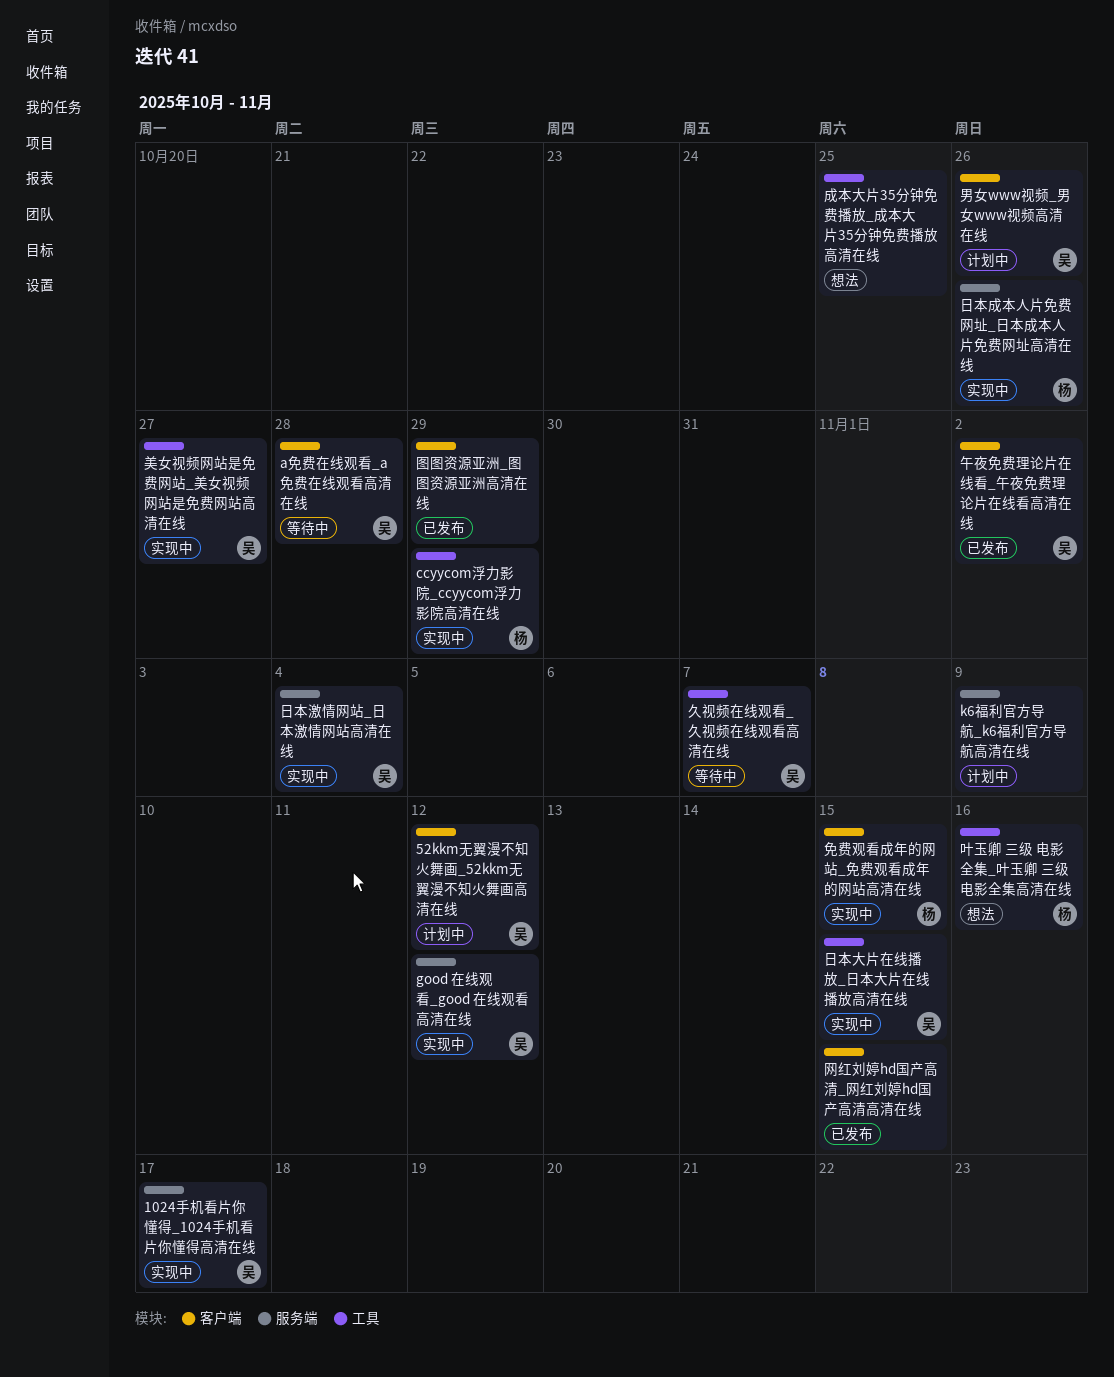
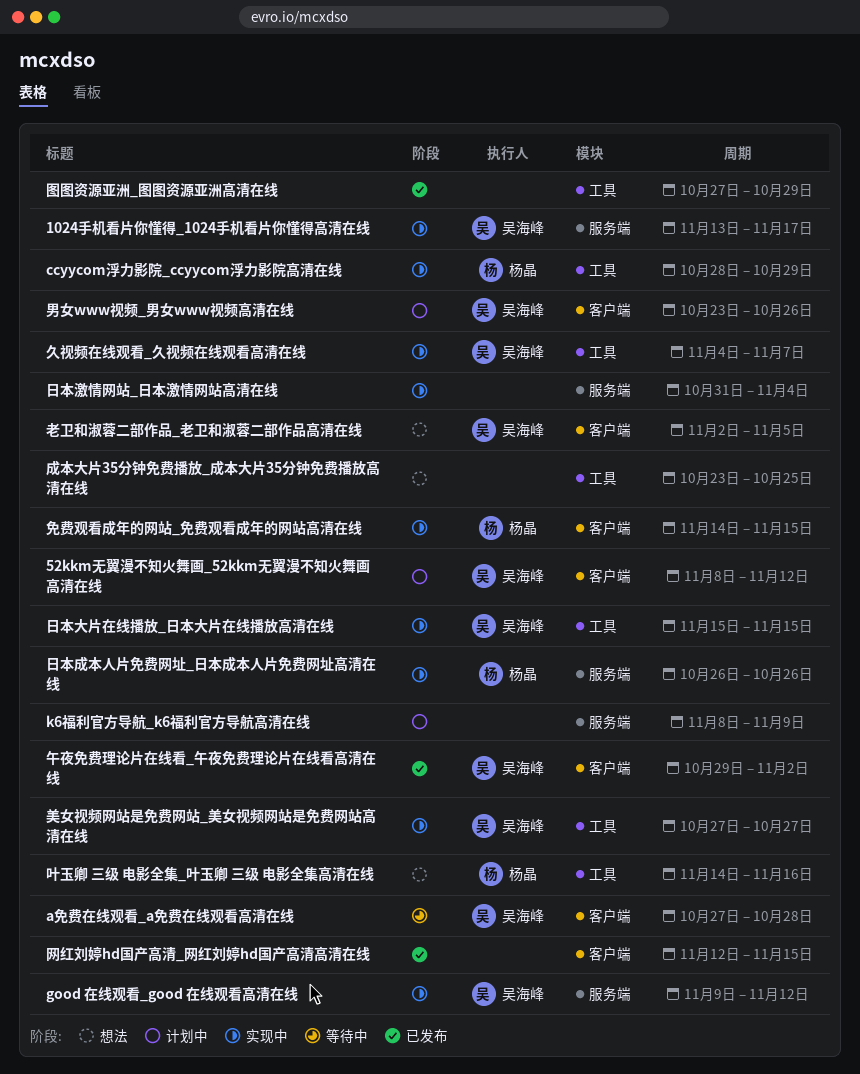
久视频在线观看_久视频在线观看高清在线, status: 等待中 -> 实现中
图图资源亚洲_图图资源亚洲高清在线, label: 客户端 -> 工具
日本激情网站_日本激情网站高清在线, owner: 吴海峰 -> none
老卫和淑蓉二部作品_老卫和淑蓉二部作品高清在线: none -> present

